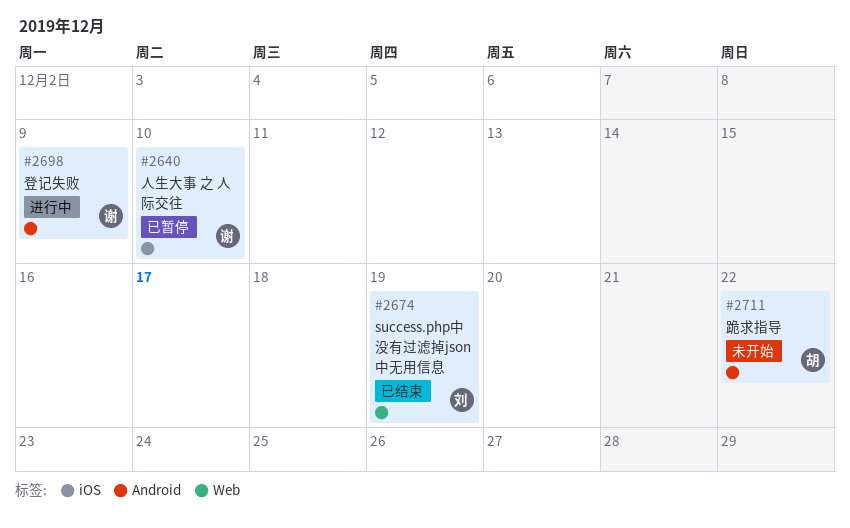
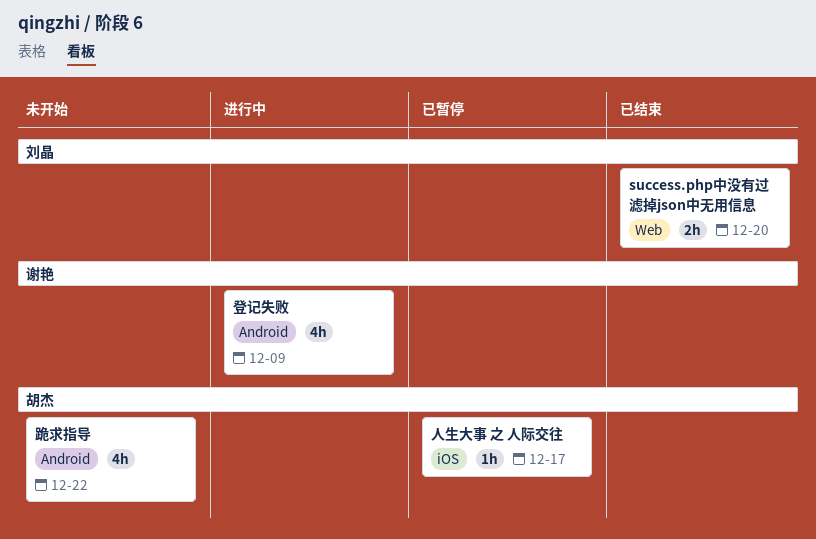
success.php中没有过滤掉json中无用信息, due: Dec 19 -> Dec 20
人生大事 之 人际交往, owner: 谢艳 -> 胡杰
人生大事 之 人际交往, due: Dec 10 -> Dec 17

